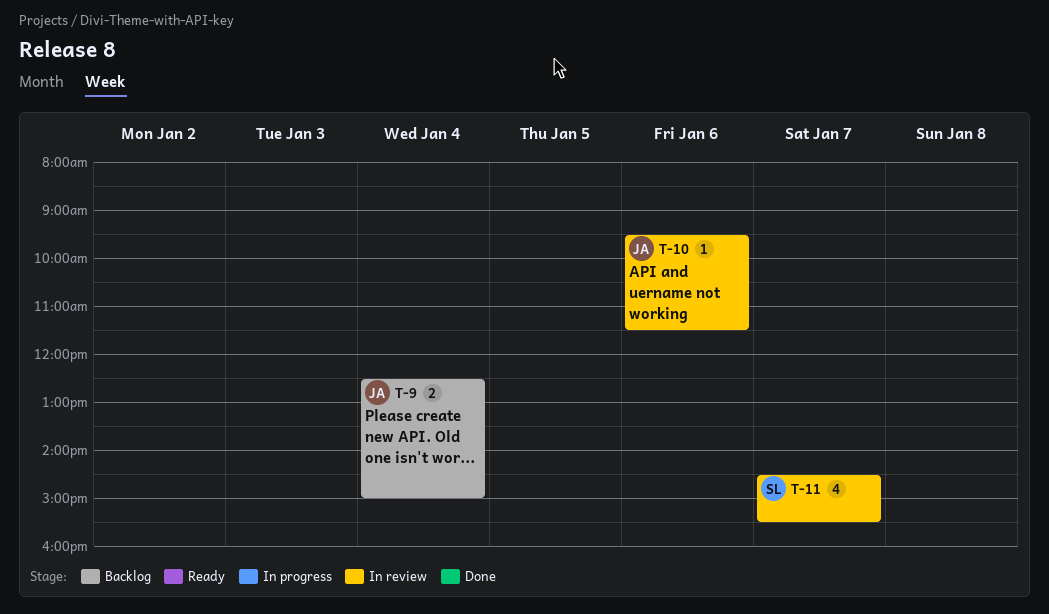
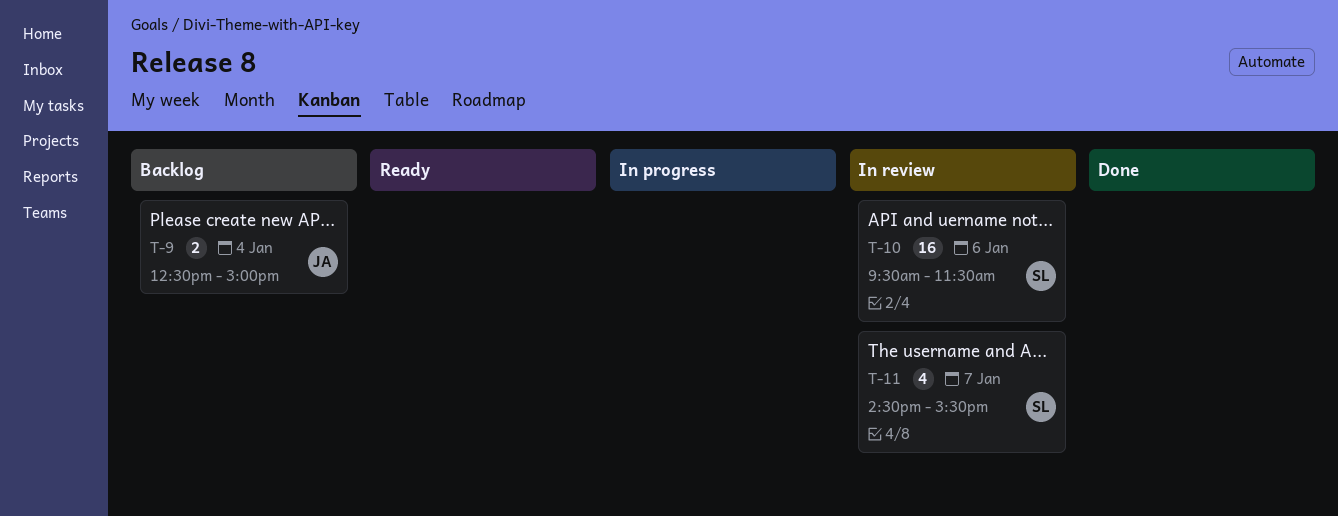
T-10, owner: JA -> SL
T-10, estimate: 1 -> 16

